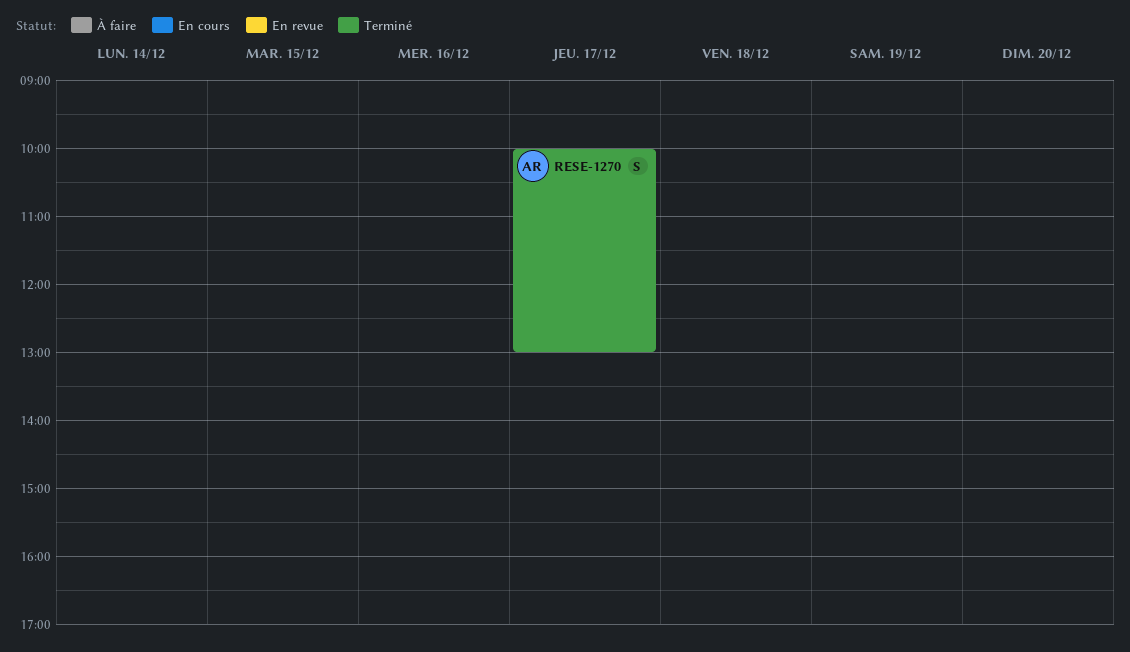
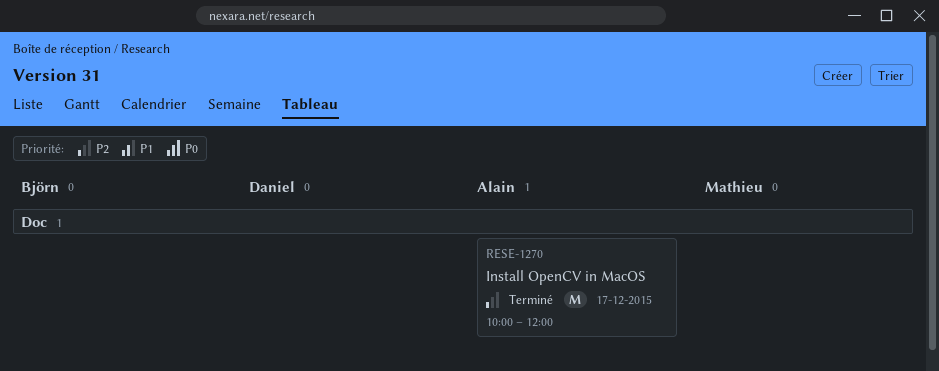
RESE-1270, estimate: S -> M
RESE-1270, ends: 13:00 -> 12:00

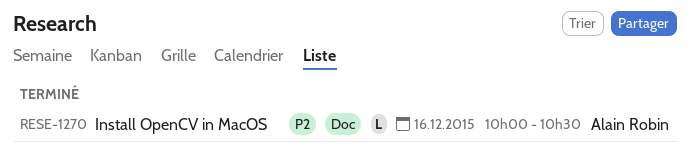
RESE-1270, estimate: M -> L
RESE-1270, day: Dec 17 -> Dec 16
RESE-1270, ends: 12:00 -> 10:30

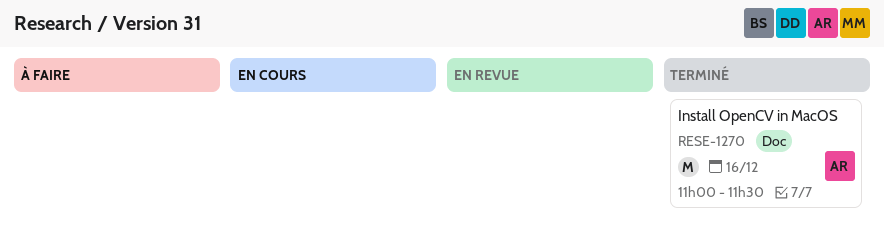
RESE-1270, estimate: L -> M
RESE-1270, begins: 10:00 -> 11:00
RESE-1270, ends: 10:30 -> 11:30

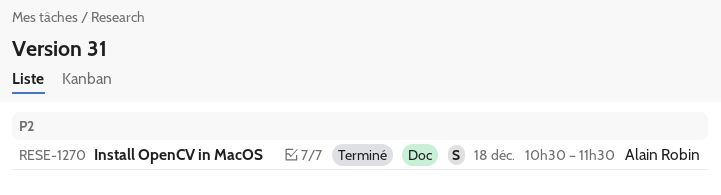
RESE-1270, estimate: M -> S
RESE-1270, day: Dec 16 -> Dec 18
RESE-1270, begins: 11:00 -> 10:30

